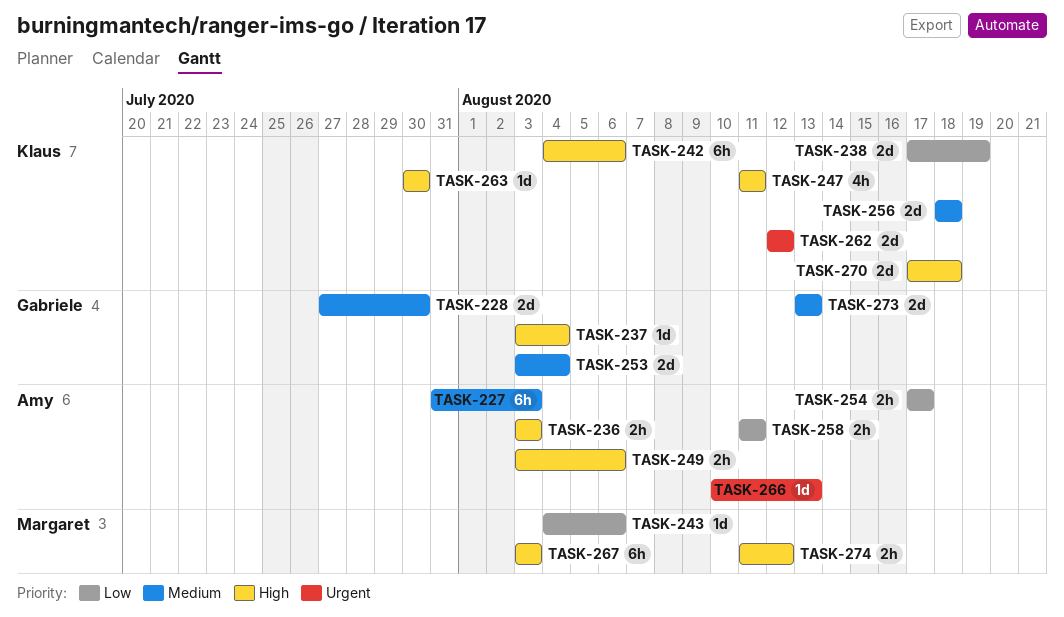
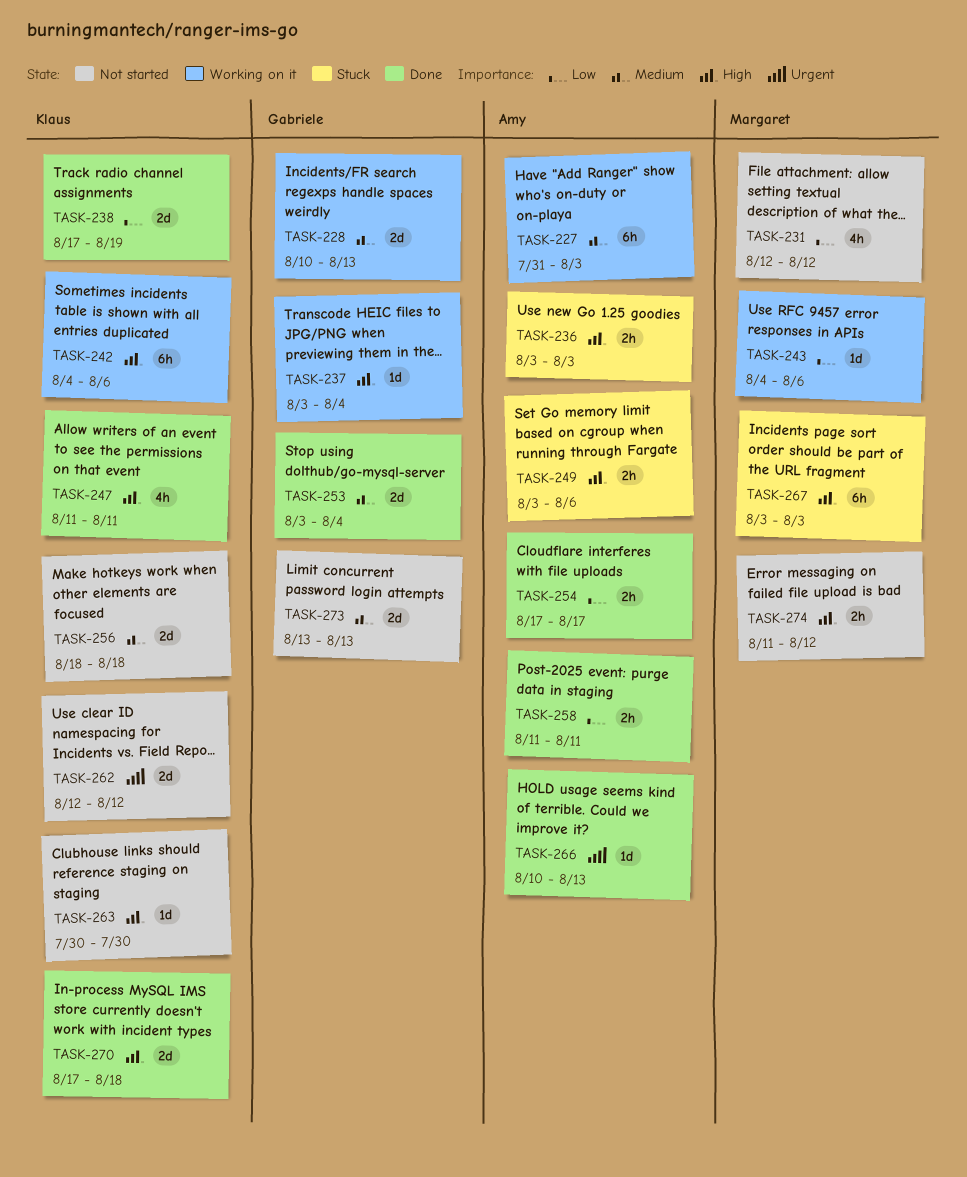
TASK-228, start: Jul 27 -> Aug 10
TASK-228, due: Jul 30 -> Aug 13
TASK-231: none -> present

